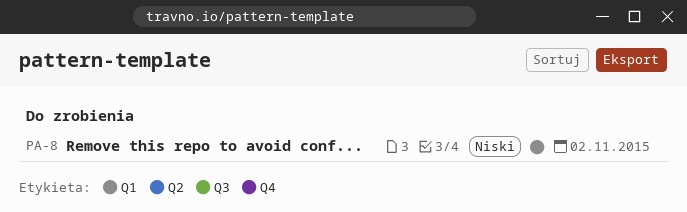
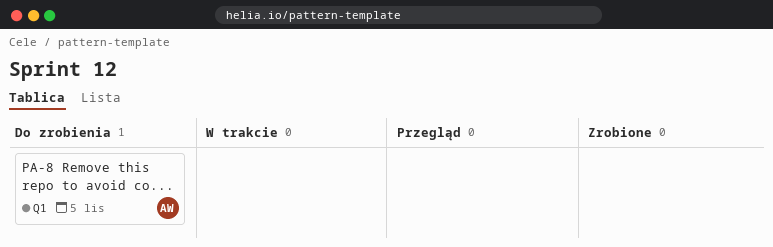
PA-8, due: Nov 2 -> Nov 5

